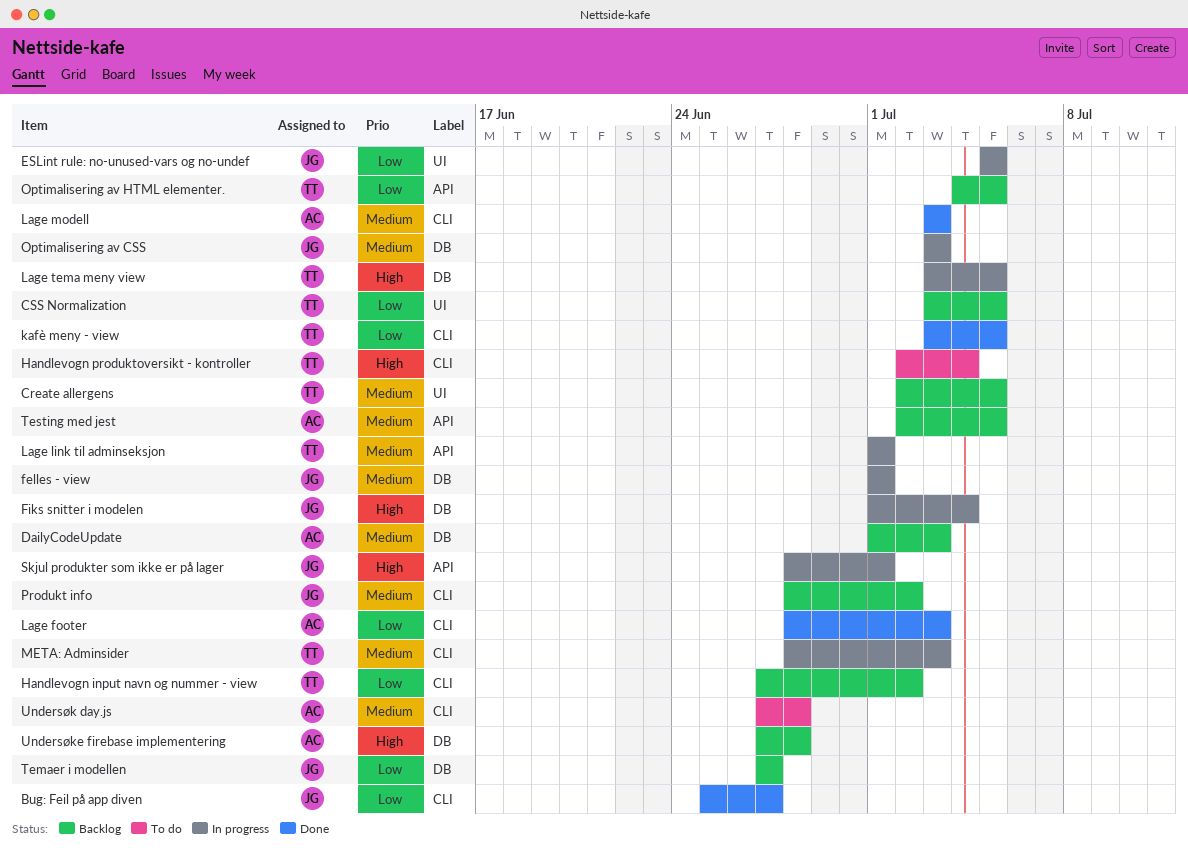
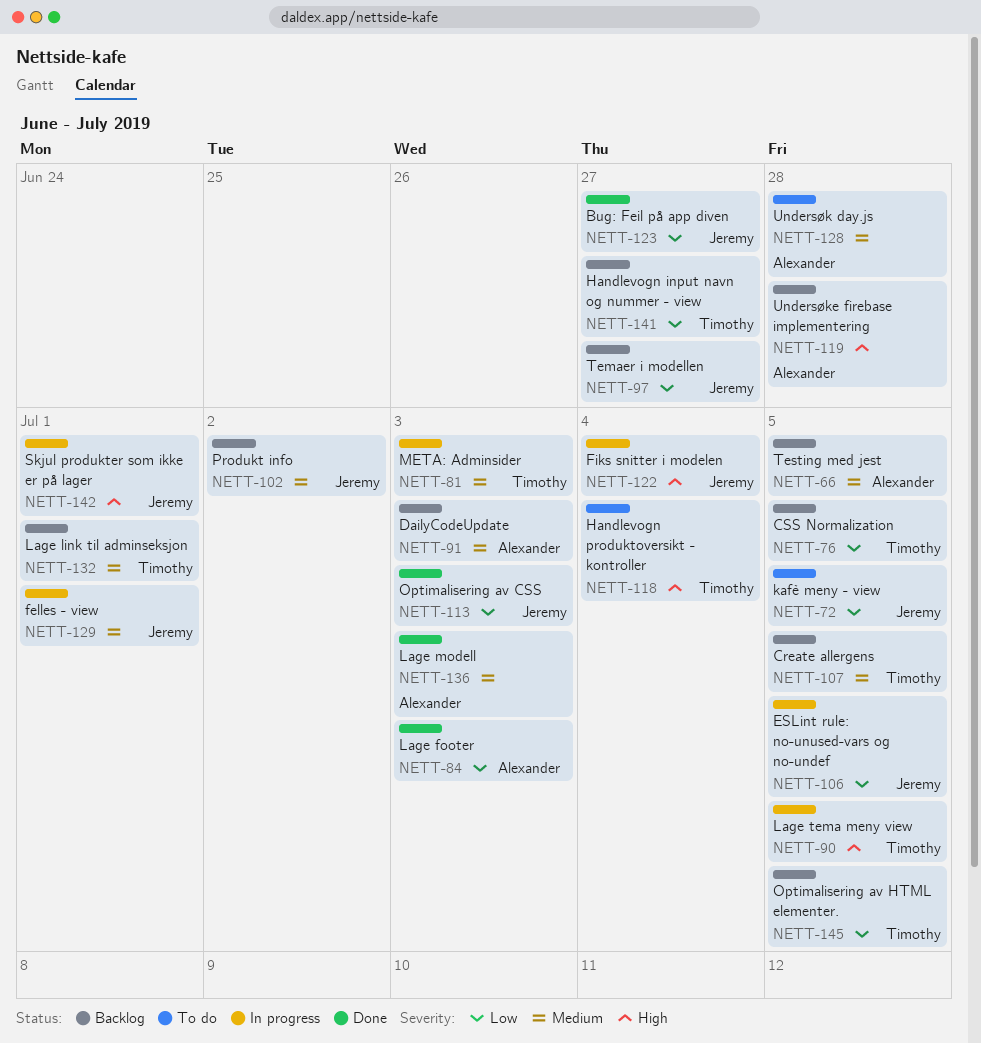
Handlevogn input navn og nummer - view, due: Jul 2 -> Jun 27
kafè meny - view, status: Done -> To do
kafè meny - view, owner: Timothy -> Jeremy
Lage link til adminseksjon, status: In progress -> Backlog
Optimalisering av CSS, status: In progress -> Done
Optimalisering av CSS, priority: Medium -> Low

